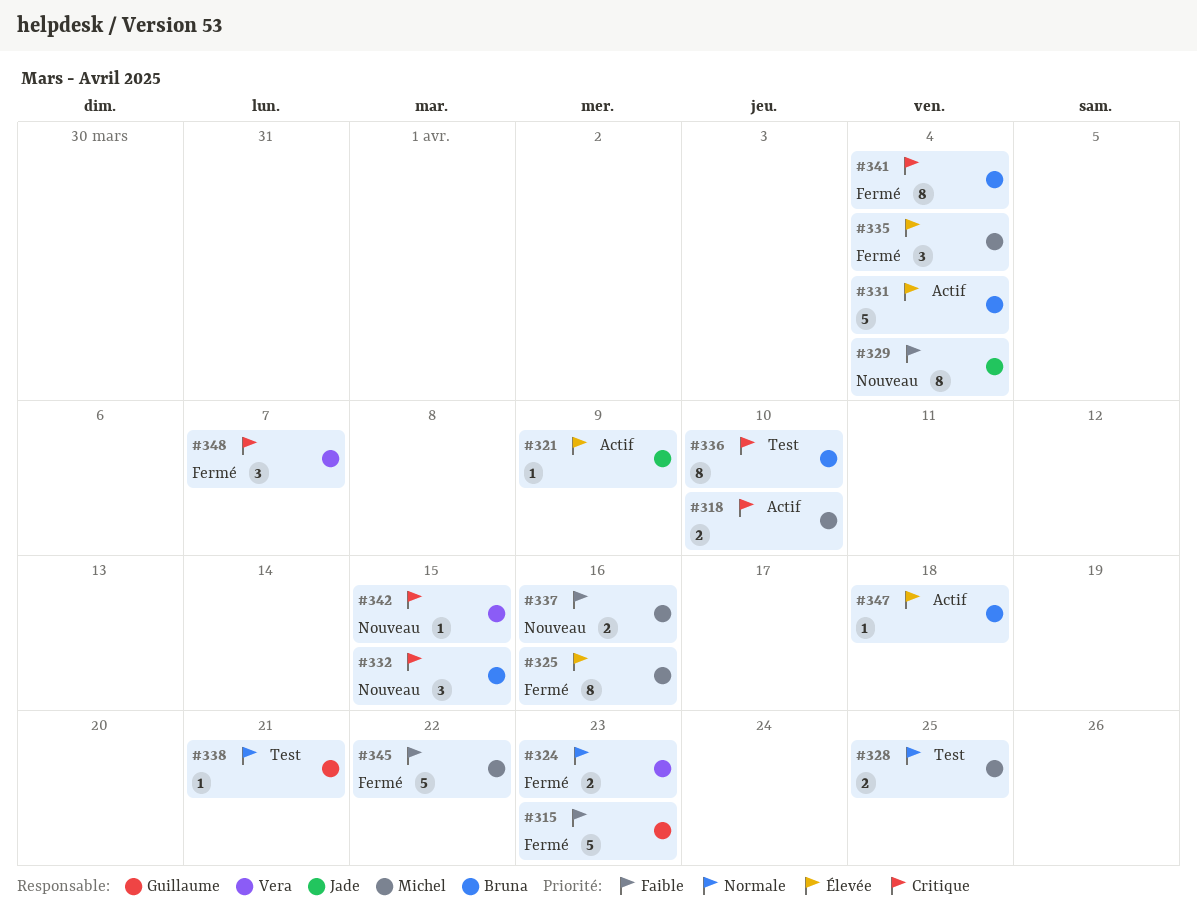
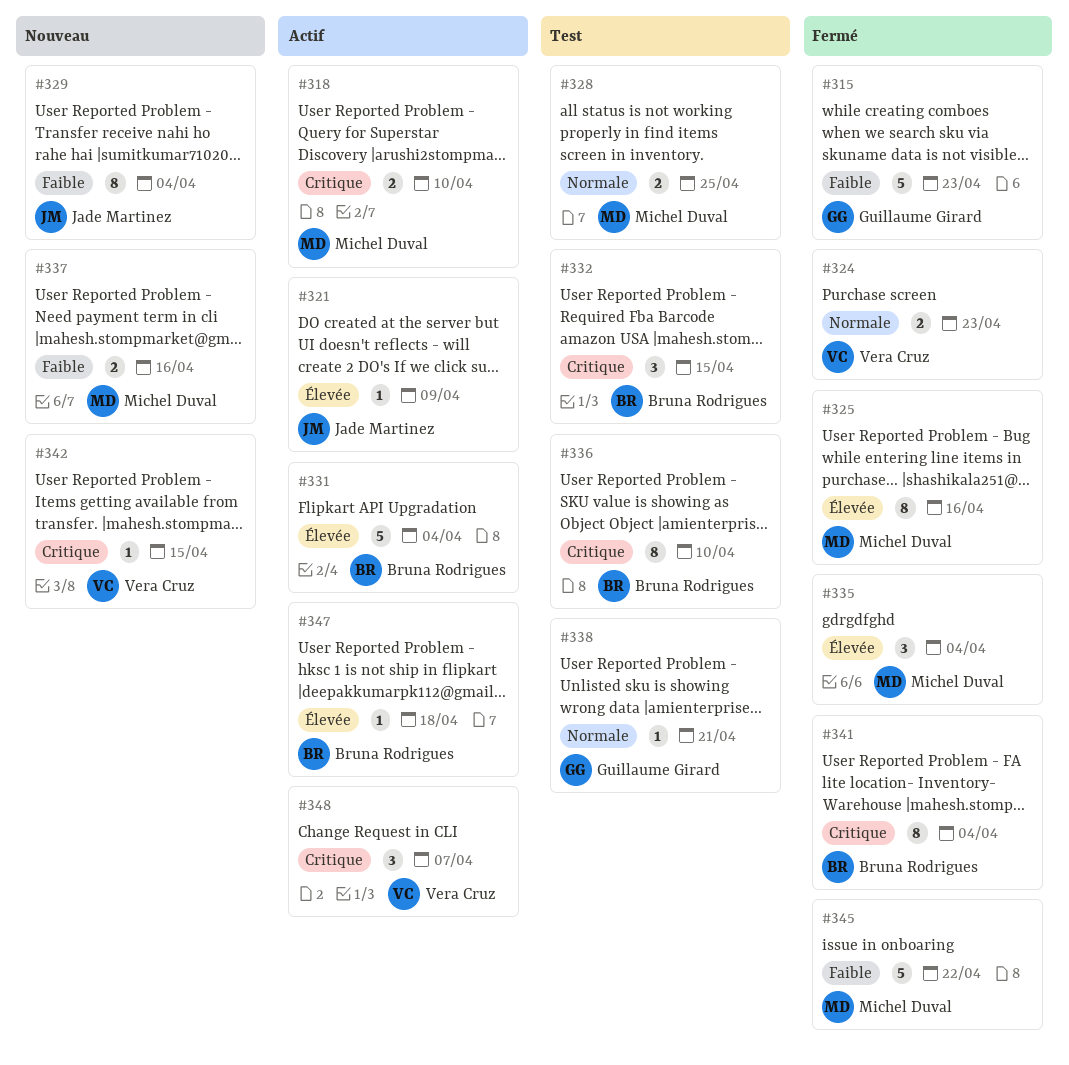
#332, status: Nouveau -> Test
#348, status: Fermé -> Actif

